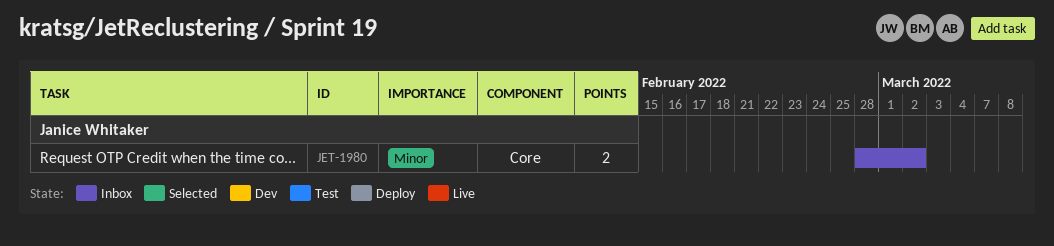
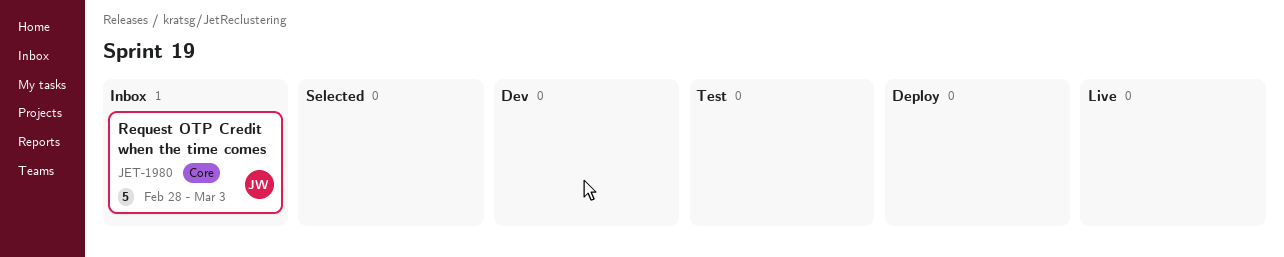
JET-1980, estimate: 2 -> 5
JET-1980, due: Mar 2 -> Mar 3

